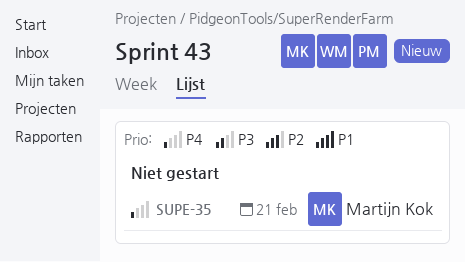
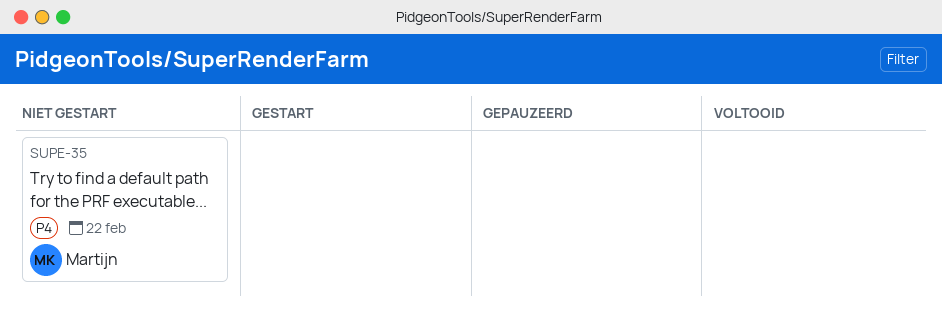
SUPE-35, due: Feb 21 -> Feb 22

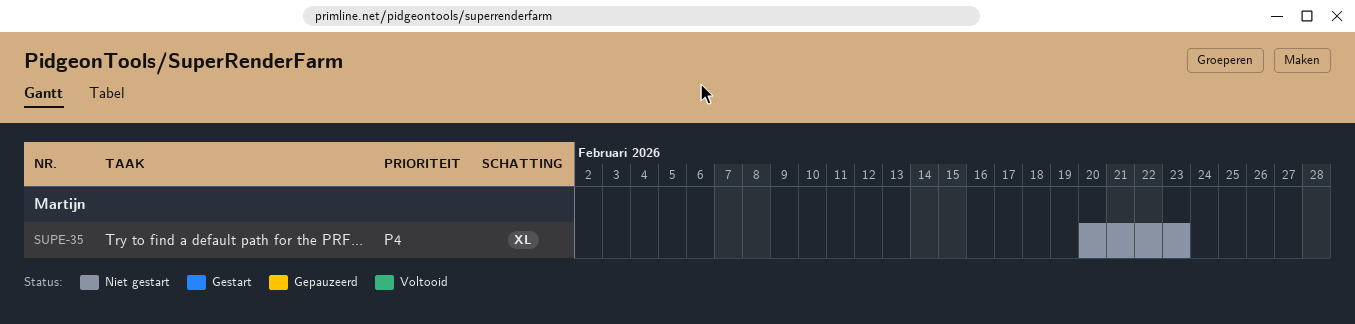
SUPE-35, due: Feb 22 -> Feb 23

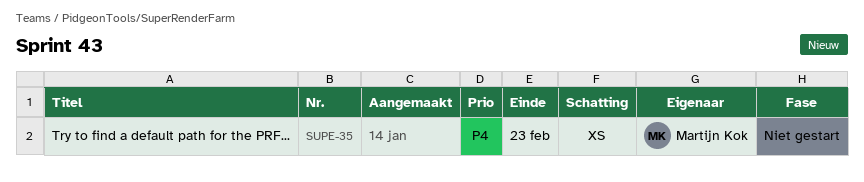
SUPE-35, estimate: XL -> XS

